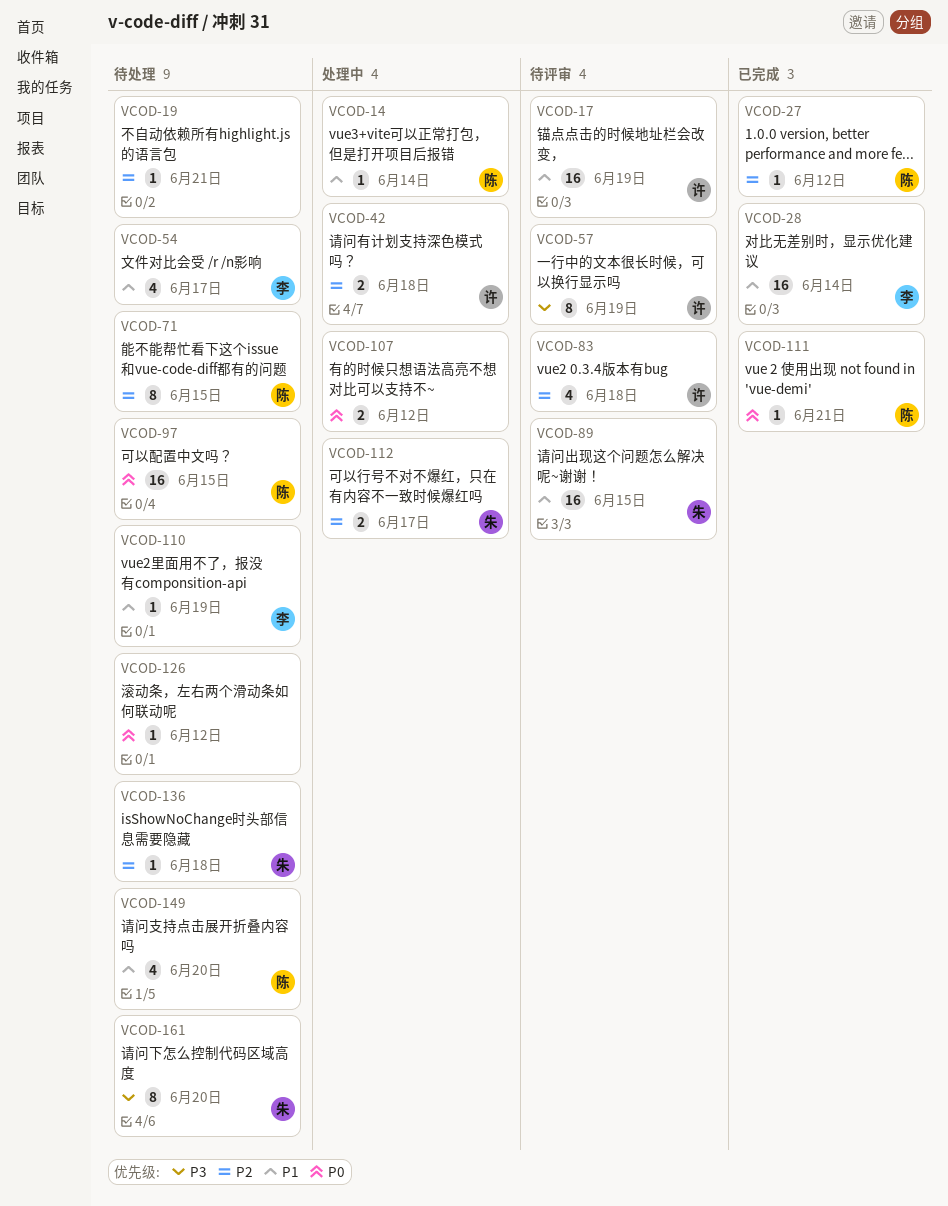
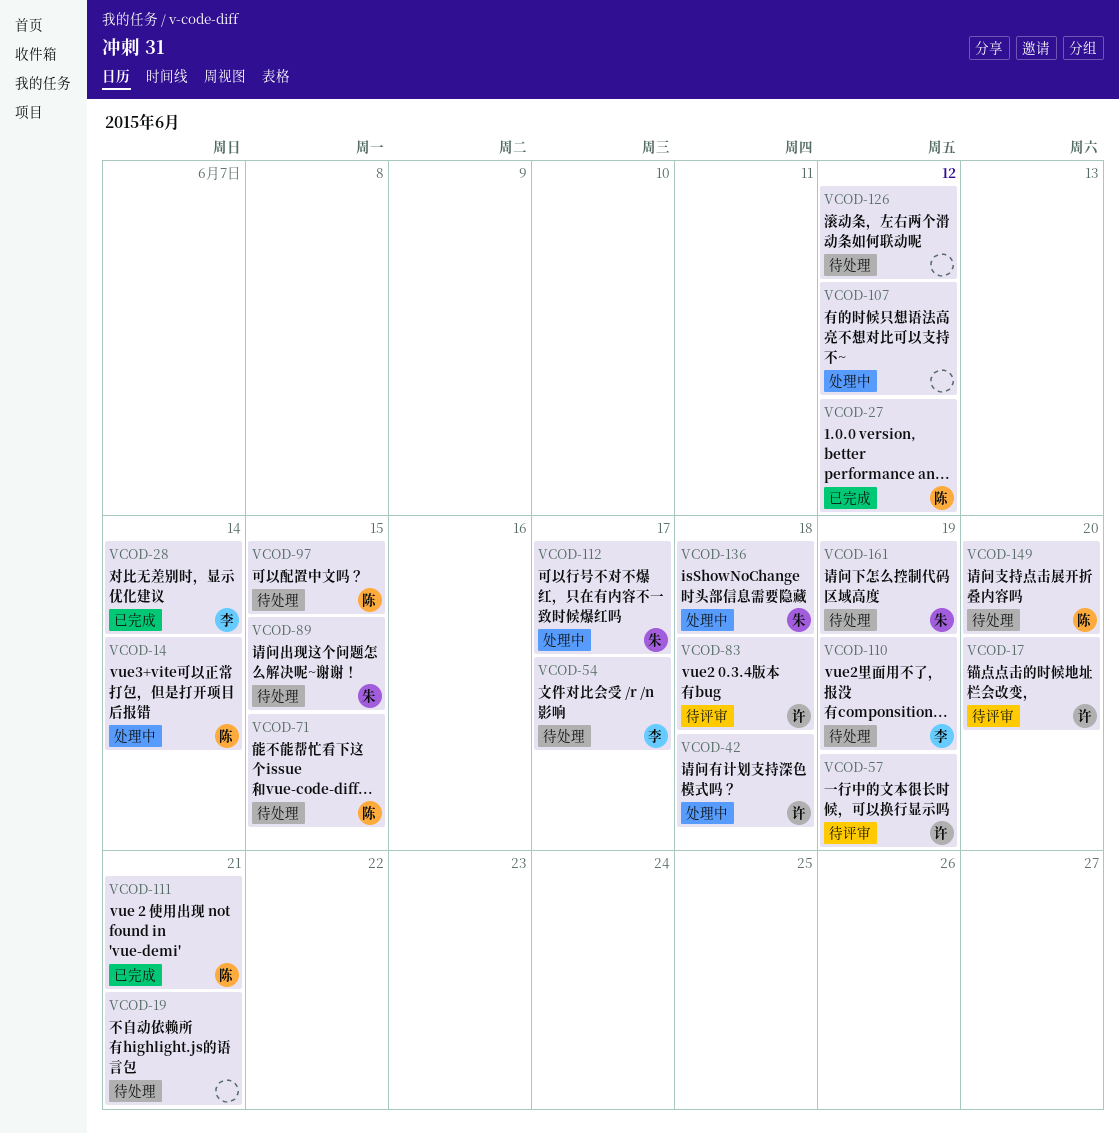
VCOD-17, due: Jun 19 -> Jun 20
VCOD-89, status: 待评审 -> 待处理
VCOD-136, status: 待处理 -> 处理中
VCOD-161, due: Jun 20 -> Jun 19

